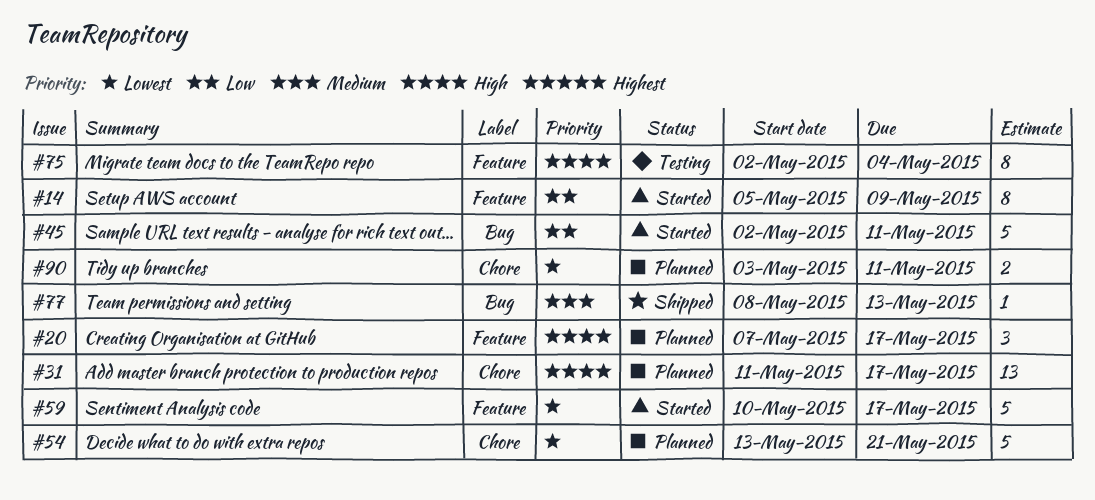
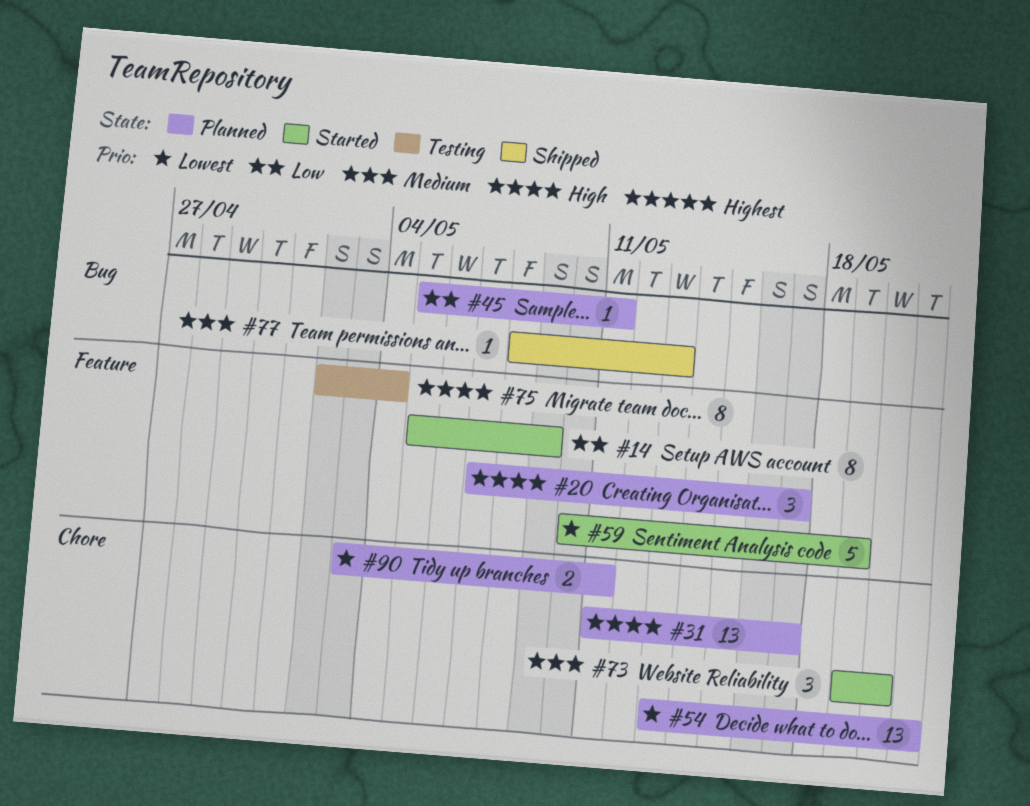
#45, status: Started -> Planned
#45, estimate: 5 -> 1
#45, start: May 2 -> May 5
#54, estimate: 5 -> 13
#59, due: May 17 -> May 19
#73: none -> present

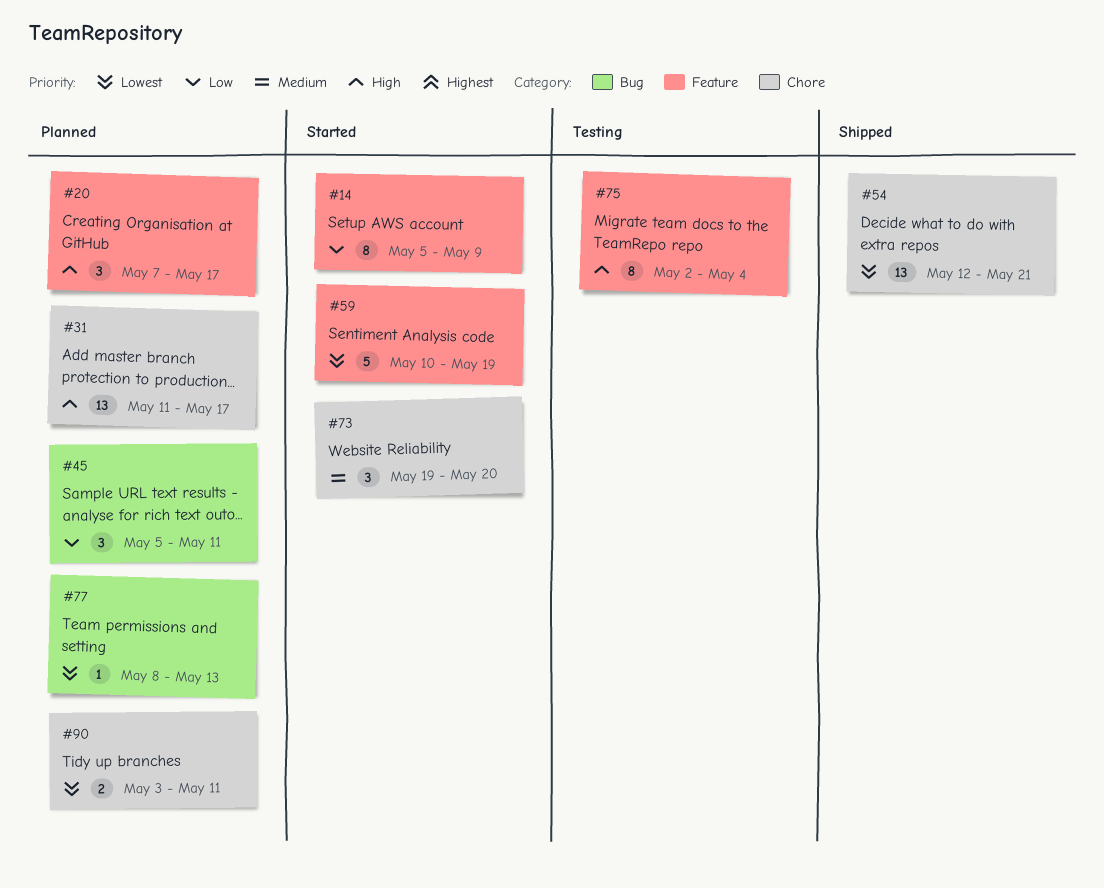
#45, estimate: 1 -> 3
#54, status: Planned -> Shipped
#54, start: May 13 -> May 12
#77, status: Shipped -> Planned
#77, priority: Medium -> Lowest

